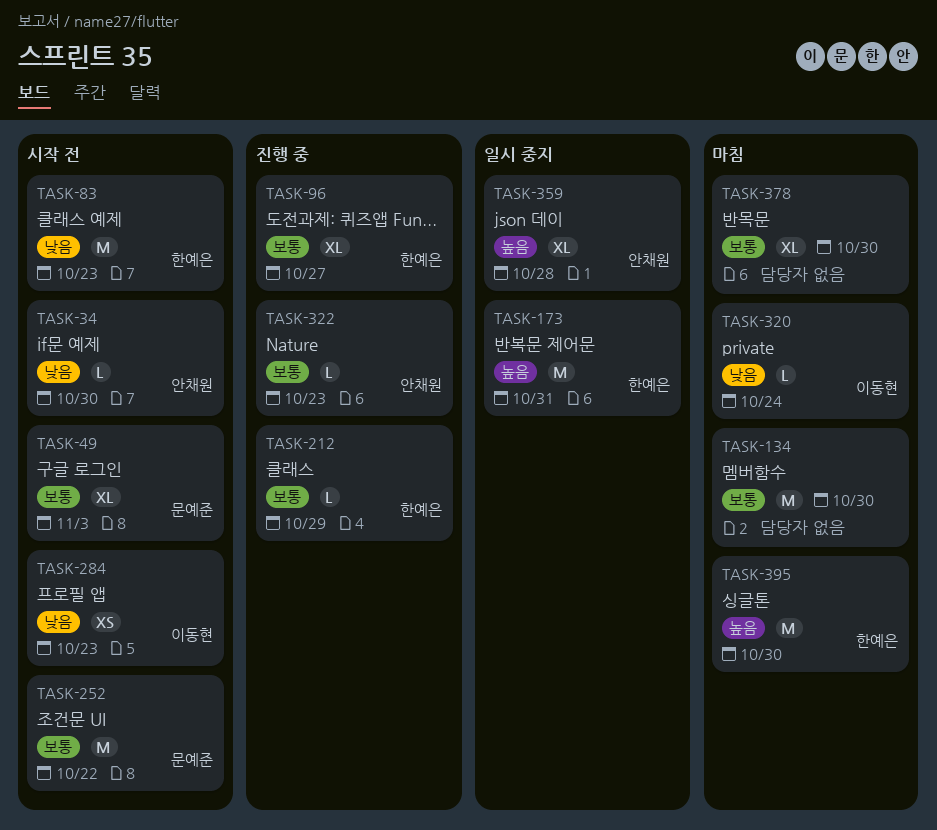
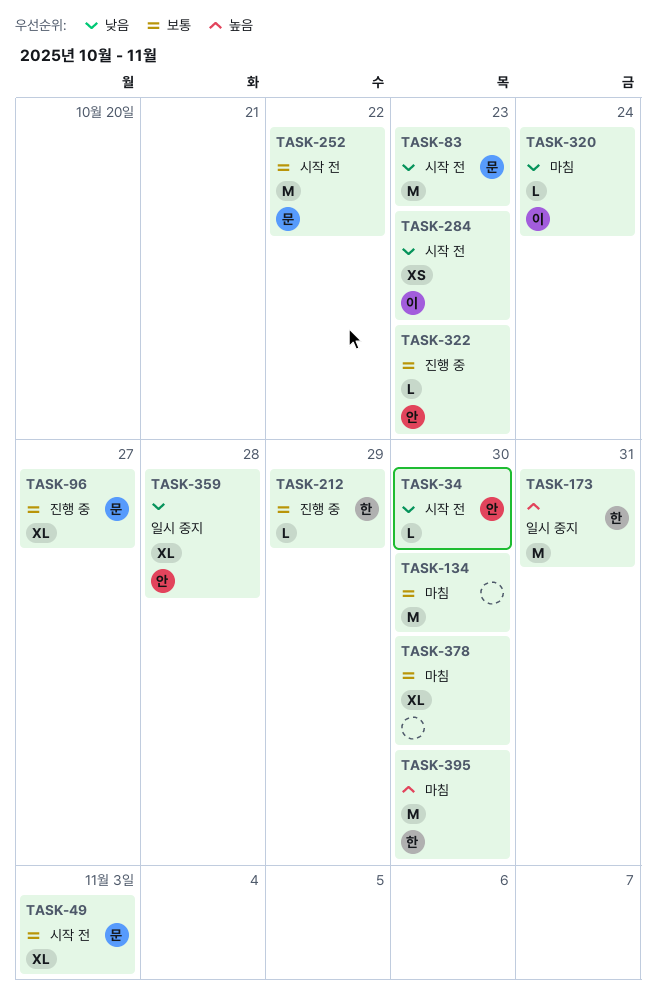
TASK-83, owner: 한예은 -> 문예준
TASK-96, owner: 한예은 -> 문예준
TASK-359, priority: 높음 -> 낮음

